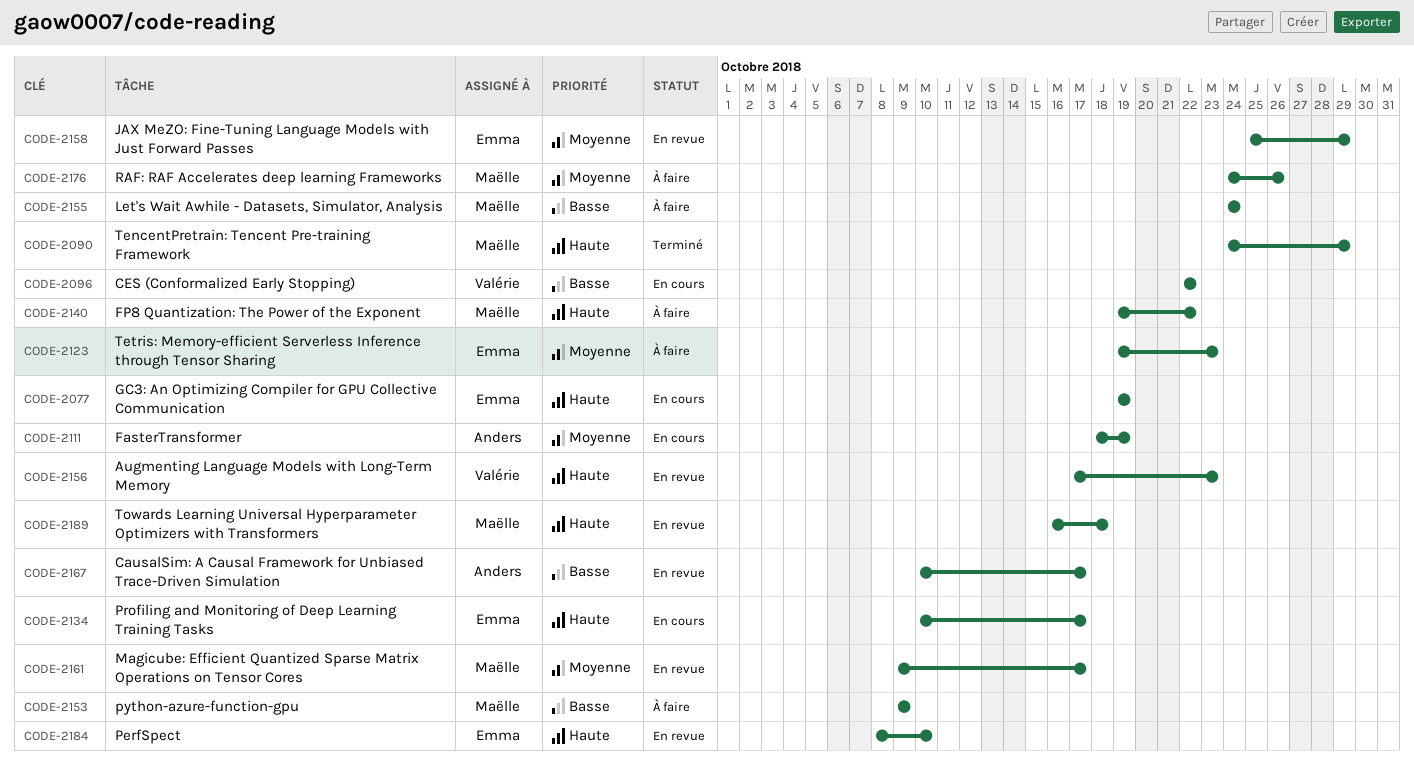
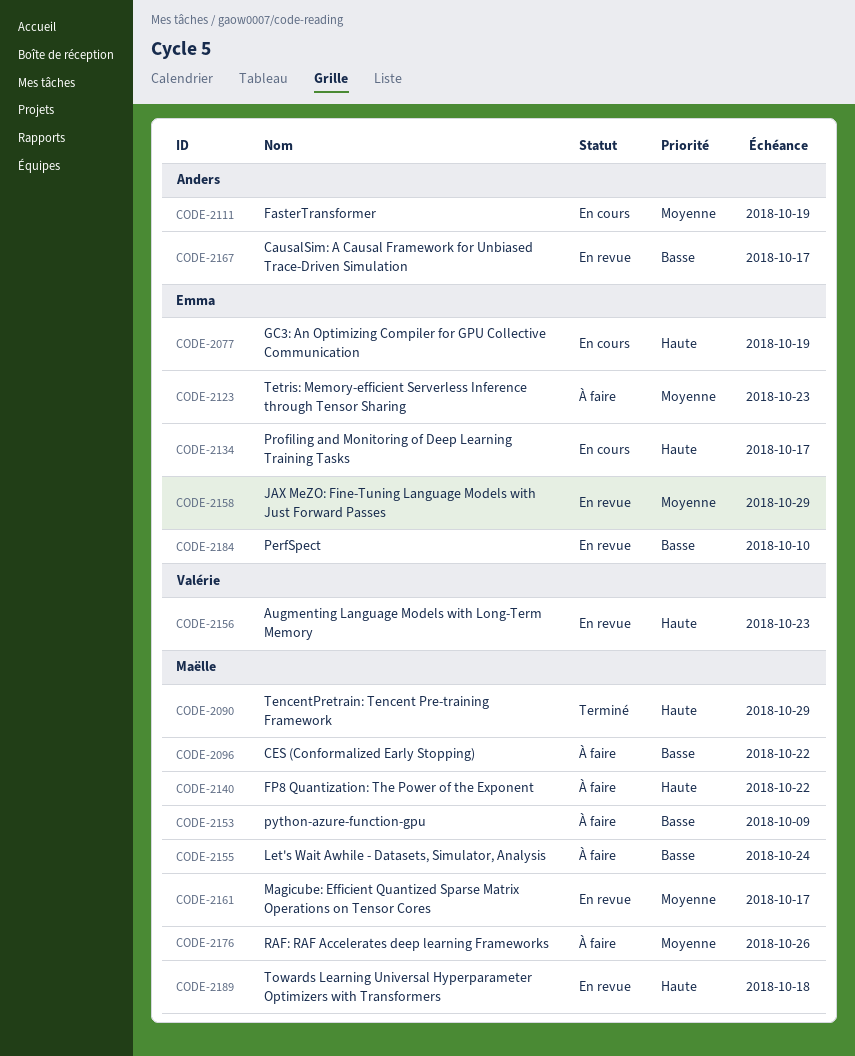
CODE-2096, status: En cours -> À faire
CODE-2096, owner: Valérie -> Maëlle
CODE-2184, priority: Haute -> Basse

